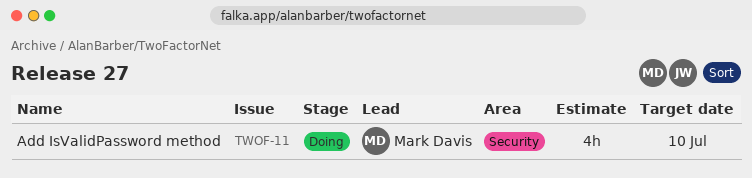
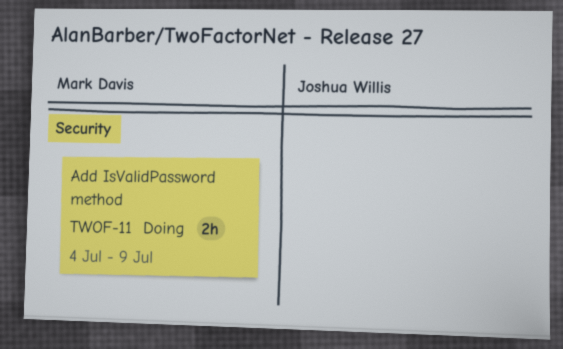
TWOF-11, estimate: 4h -> 2h
TWOF-11, due: Jul 10 -> Jul 9

